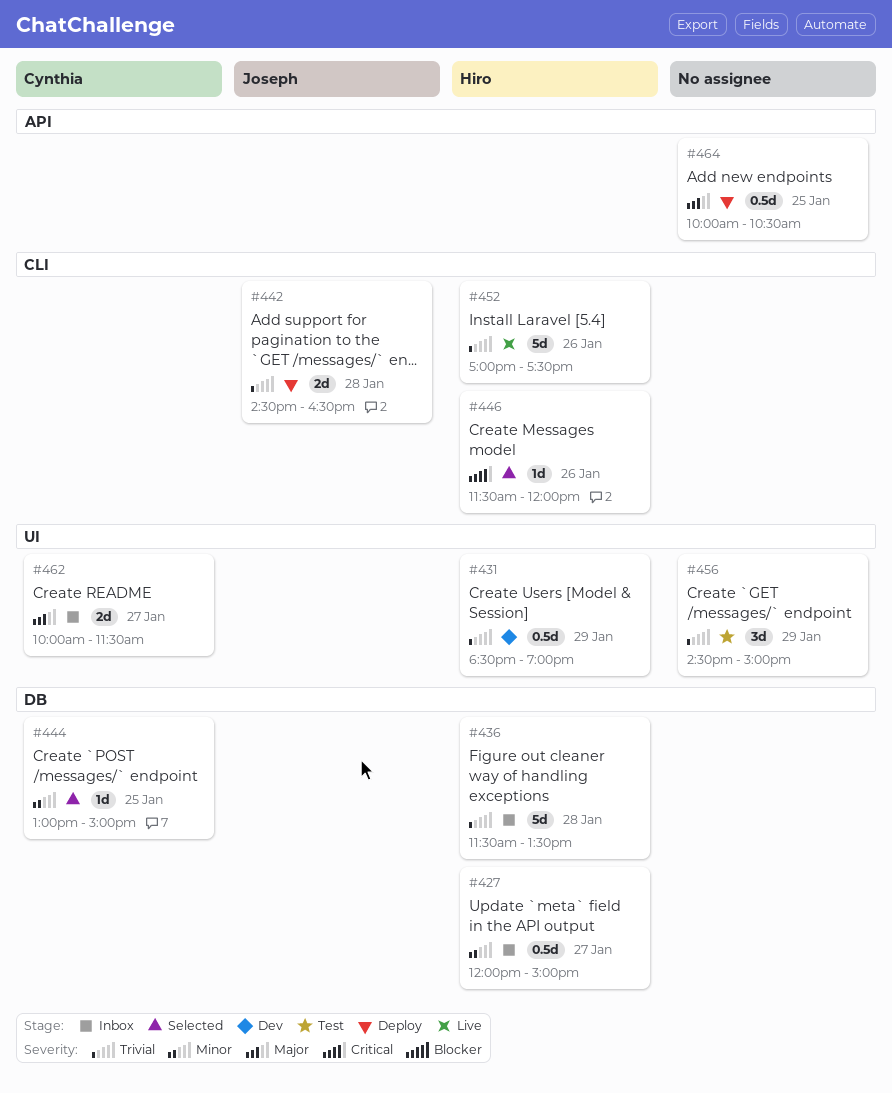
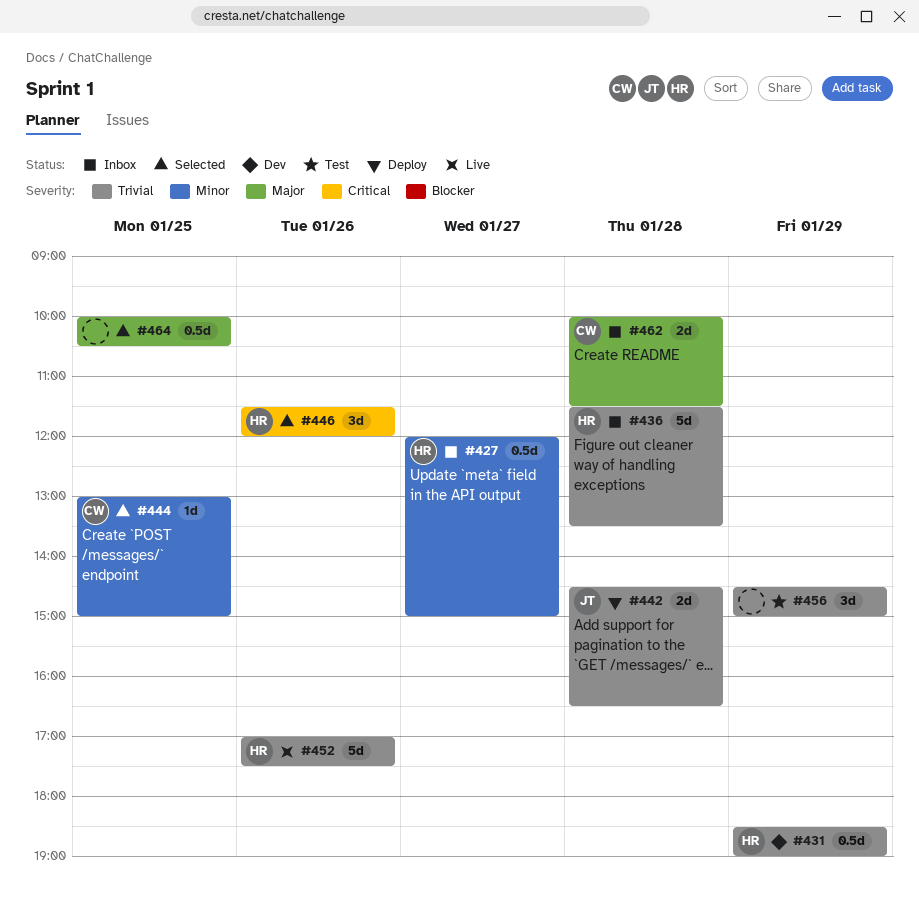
#446, estimate: 1d -> 3d
#462, day: Jan 27 -> Jan 28
#464, status: Deploy -> Selected

